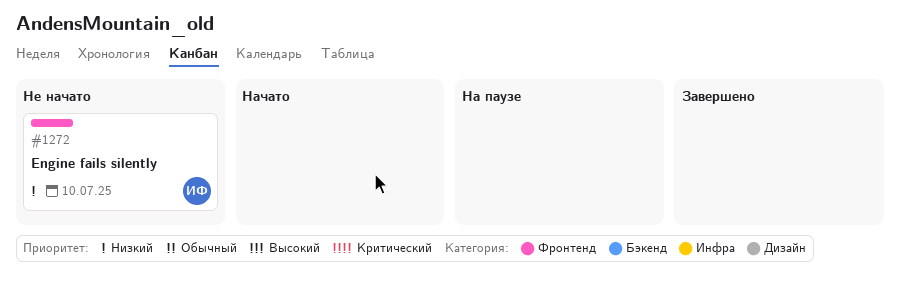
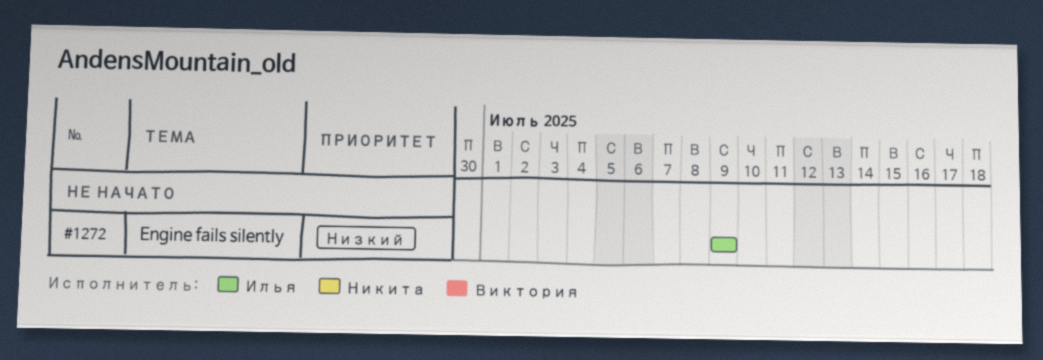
#1272, due: Jul 10 -> Jul 9

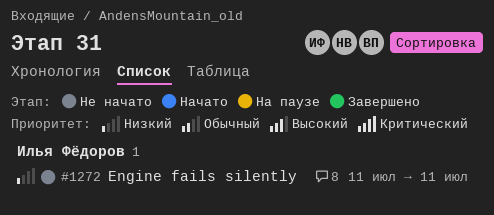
#1272, start: Jul 9 -> Jul 11
#1272, due: Jul 9 -> Jul 11

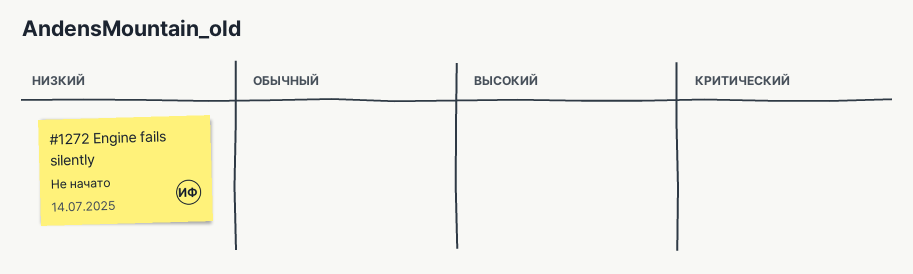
#1272, due: Jul 11 -> Jul 14

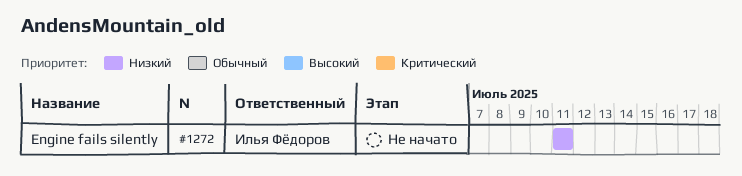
#1272, due: Jul 14 -> Jul 11

